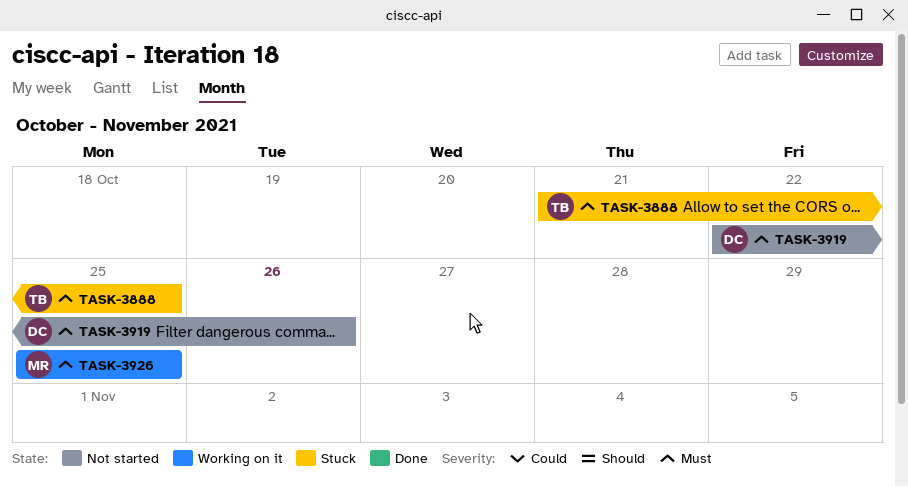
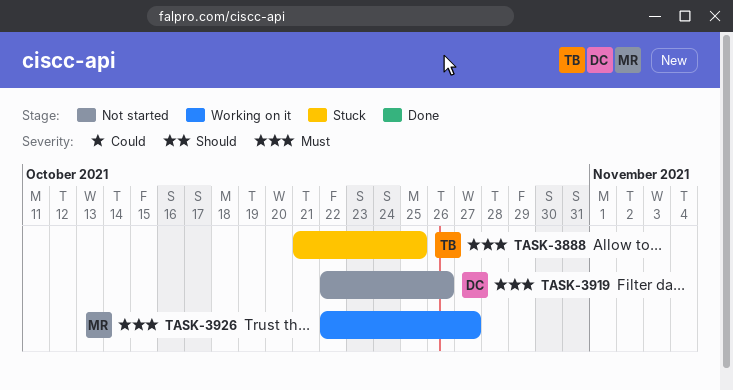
TASK-3926, start: Oct 25 -> Oct 22
TASK-3926, due: Oct 25 -> Oct 27

